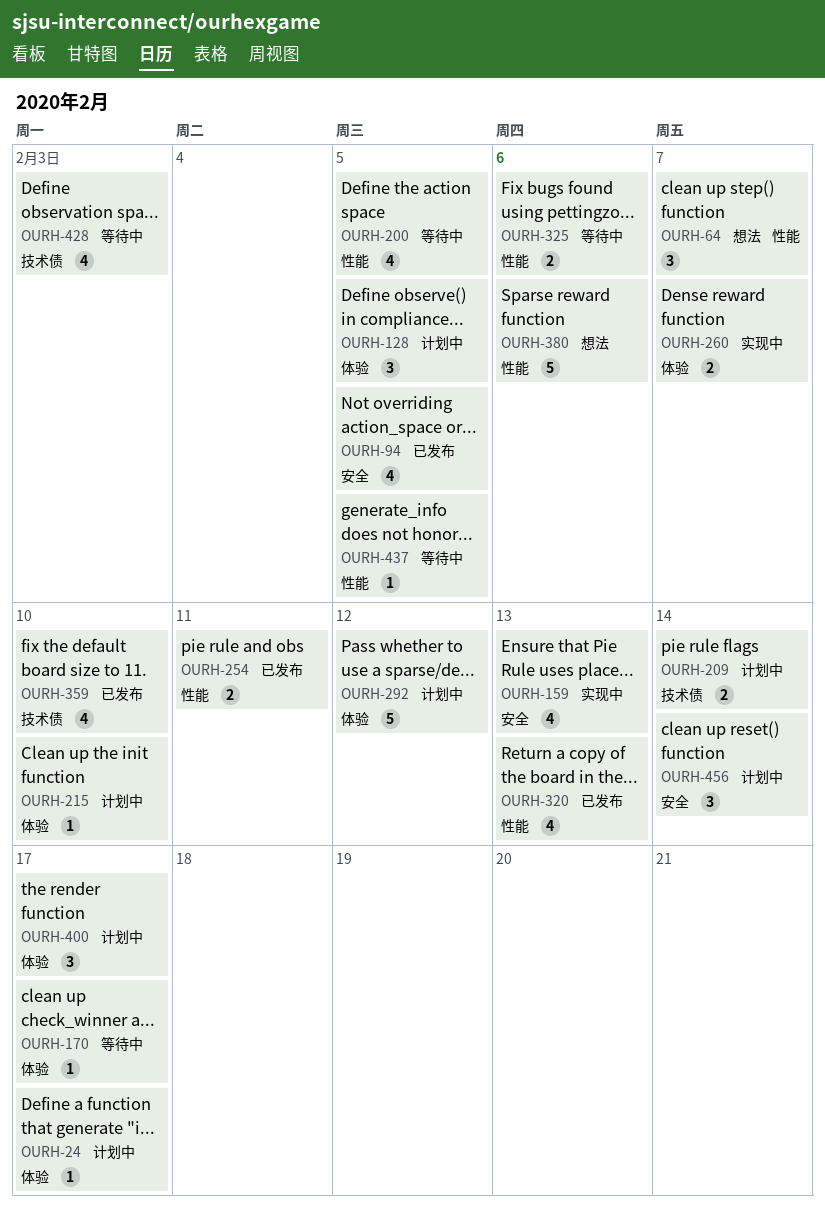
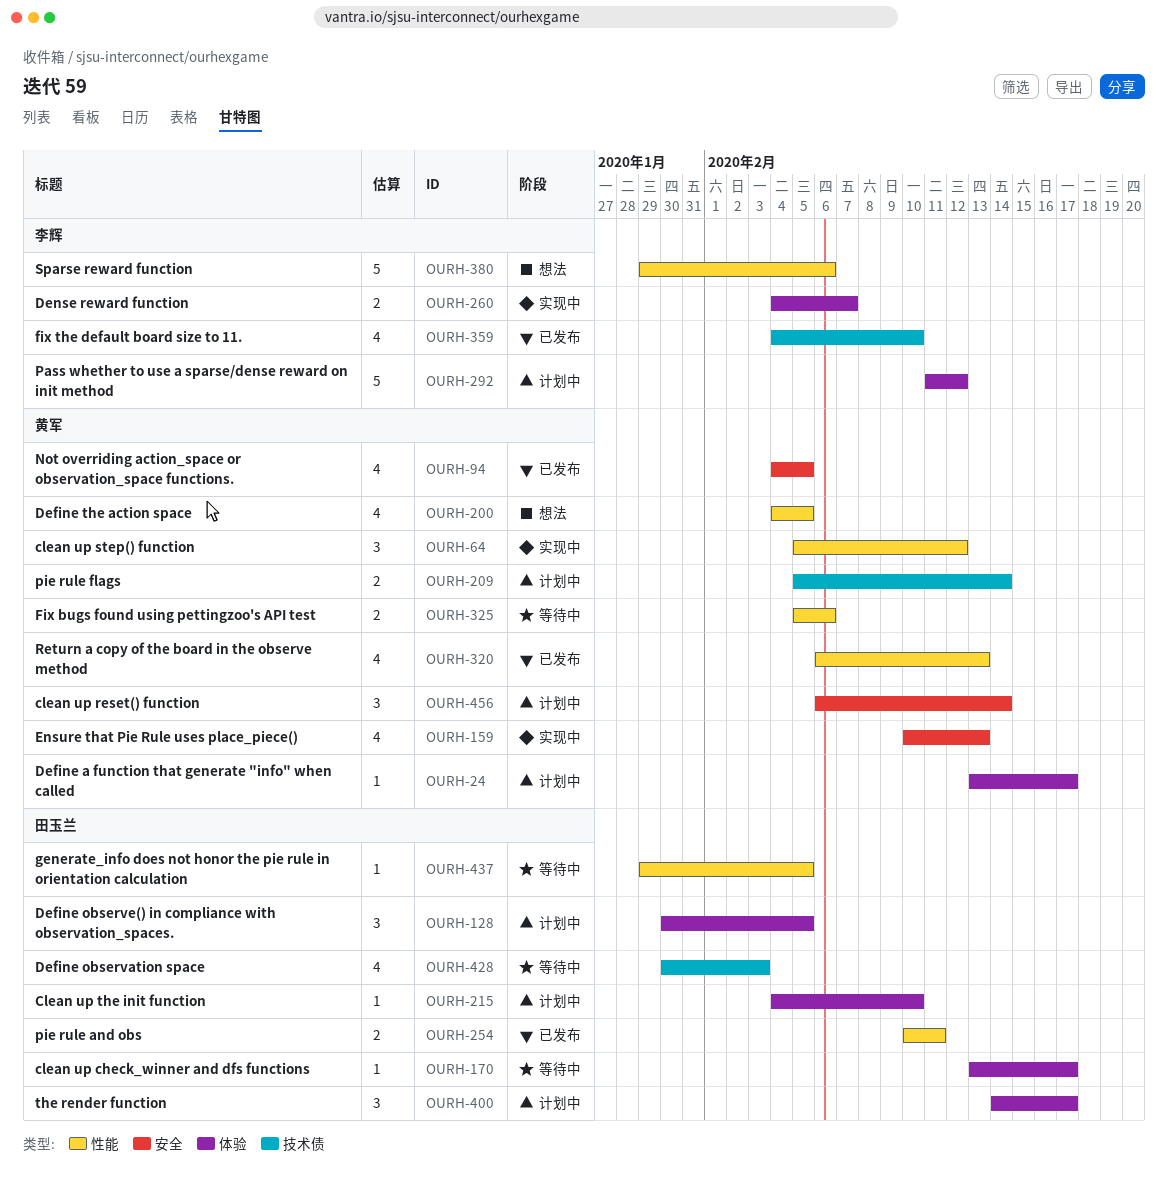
OURH-64, status: 想法 -> 实现中
OURH-64, due: Feb 7 -> Feb 12
OURH-200, status: 等待中 -> 想法

